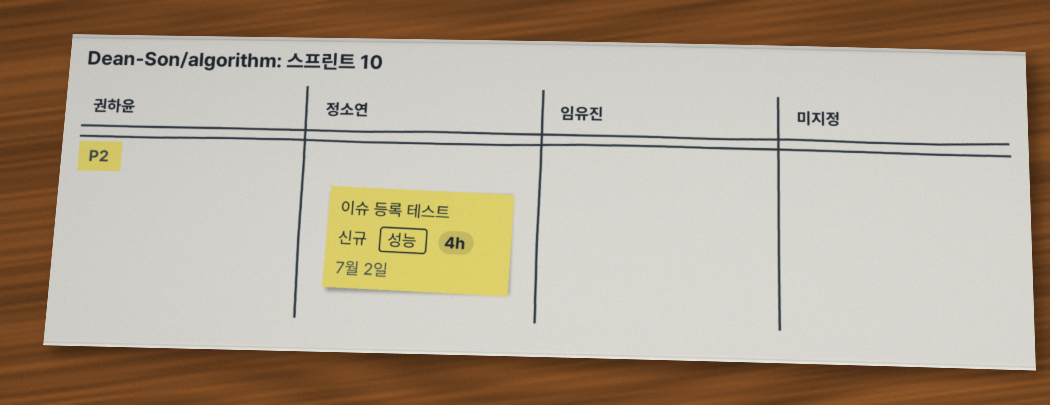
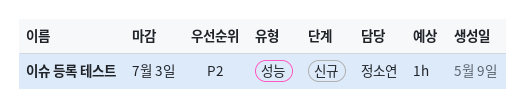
이슈 등록 테스트, estimate: 4h -> 1h
이슈 등록 테스트, due: Jul 2 -> Jul 3

